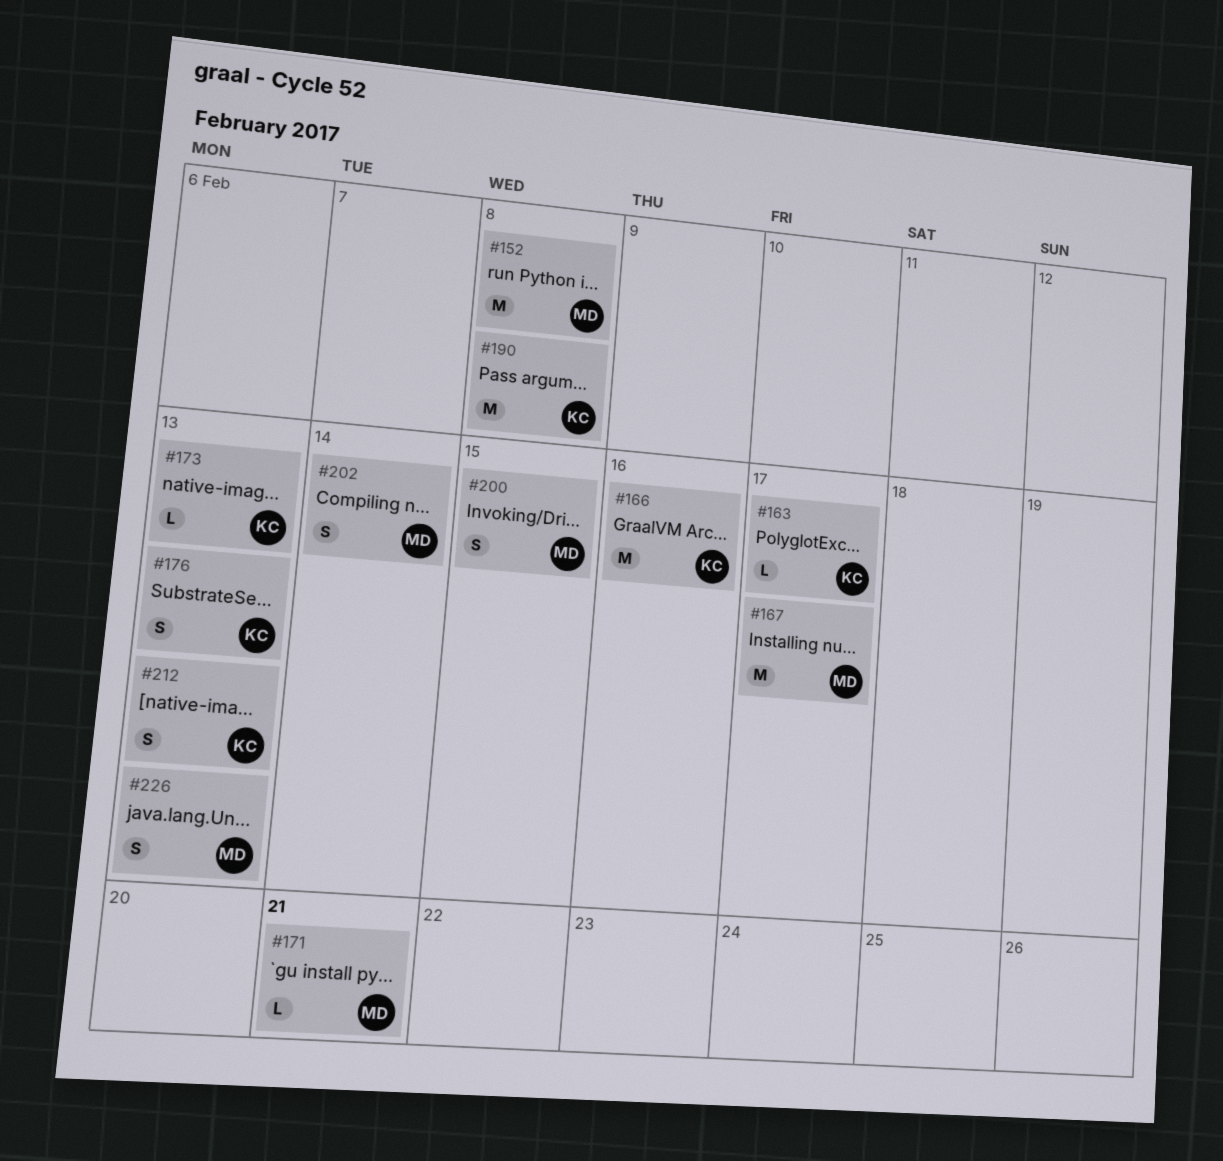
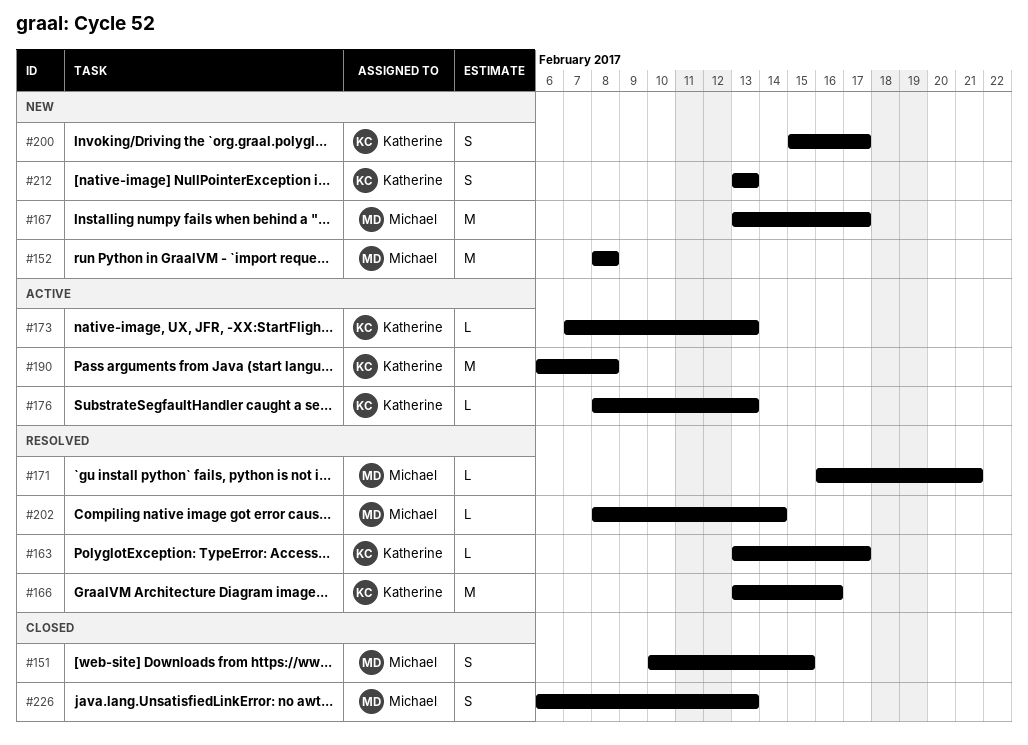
#151: none -> present
#176, estimate: S -> L
#200, owner: Michael -> Katherine
#200, due: Feb 15 -> Feb 17
#202, estimate: S -> L

